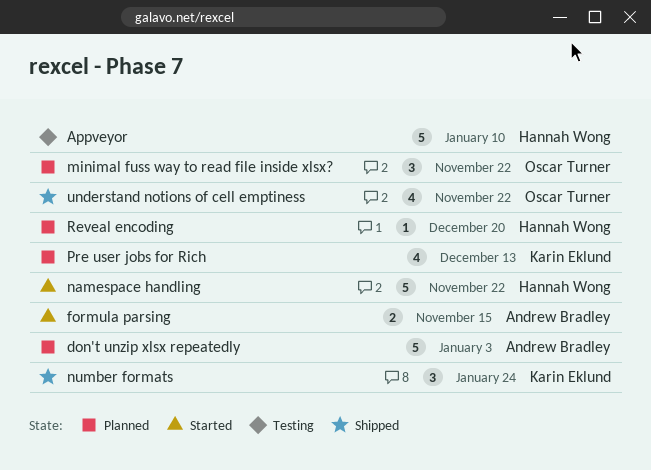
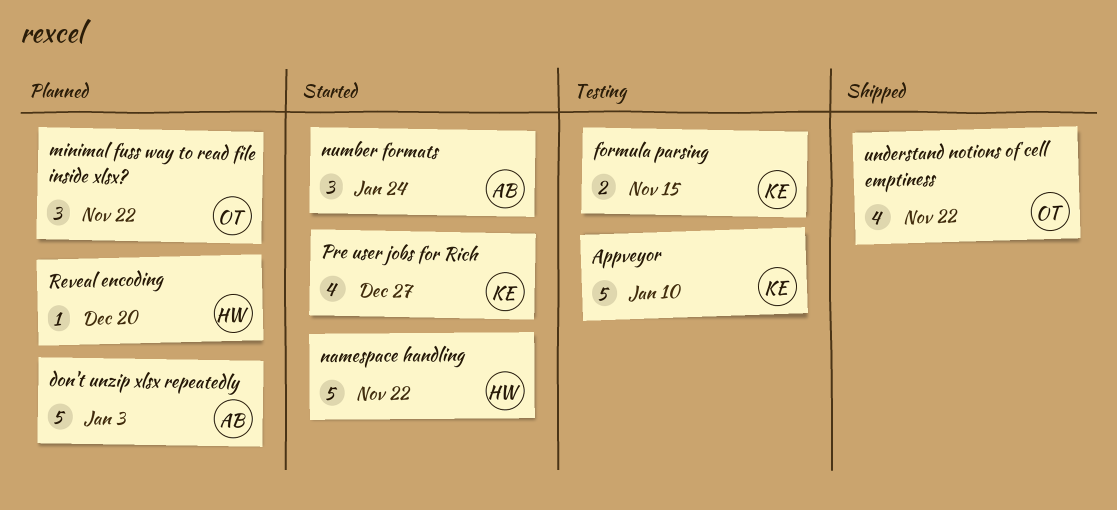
Appveyor, owner: Hannah Wong -> Karin Eklund
formula parsing, status: Started -> Testing
formula parsing, owner: Andrew Bradley -> Karin Eklund
number formats, status: Shipped -> Started
number formats, owner: Karin Eklund -> Andrew Bradley
Pre user jobs for Rich, status: Planned -> Started
Pre user jobs for Rich, due: Dec 13 -> Dec 27

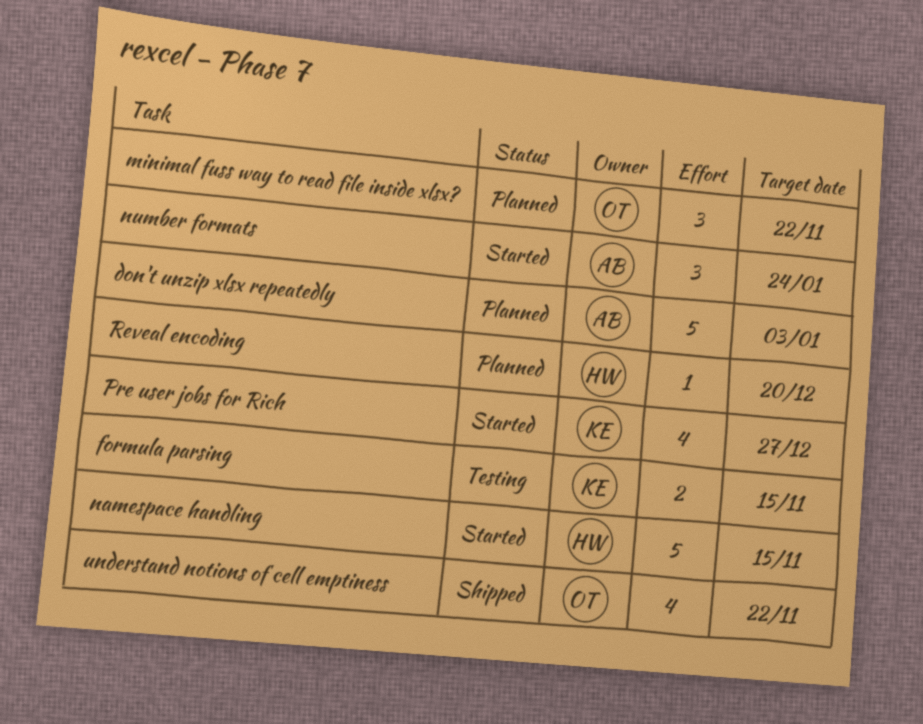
Appveyor: present -> none
namespace handling, due: Nov 22 -> Nov 15

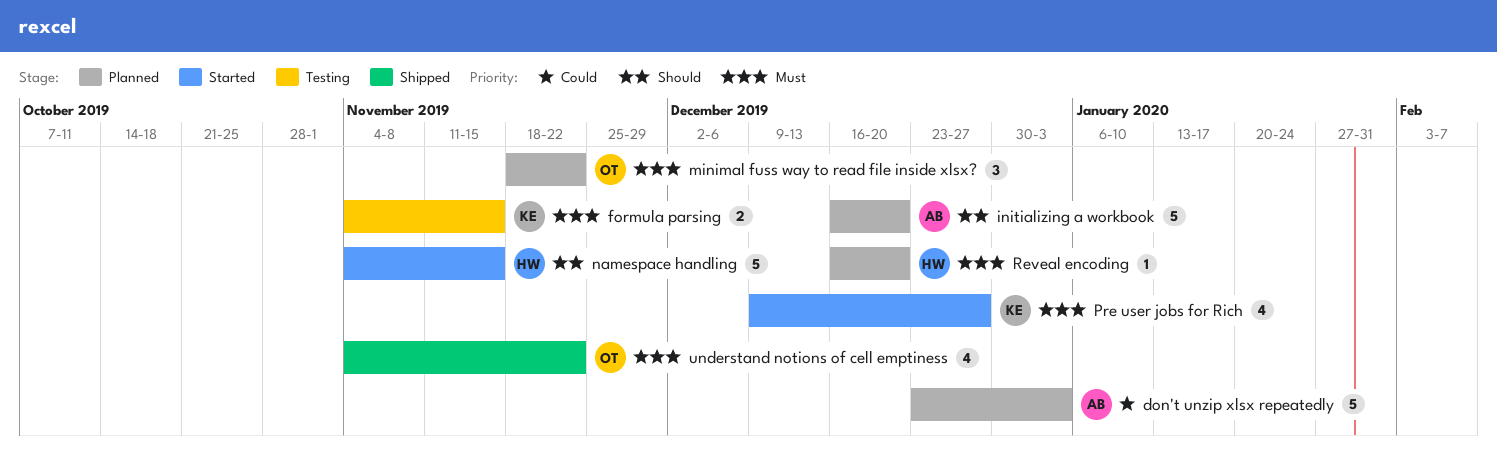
initializing a workbook: none -> present
number formats: present -> none

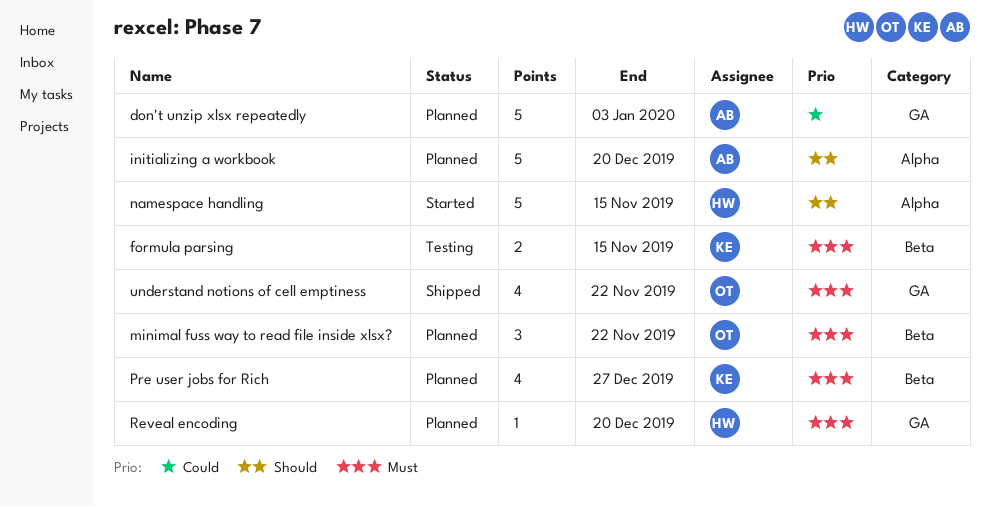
Pre user jobs for Rich, status: Started -> Planned

